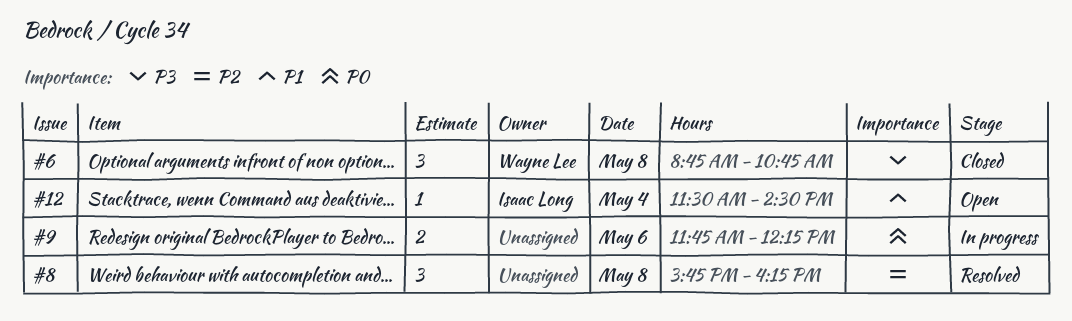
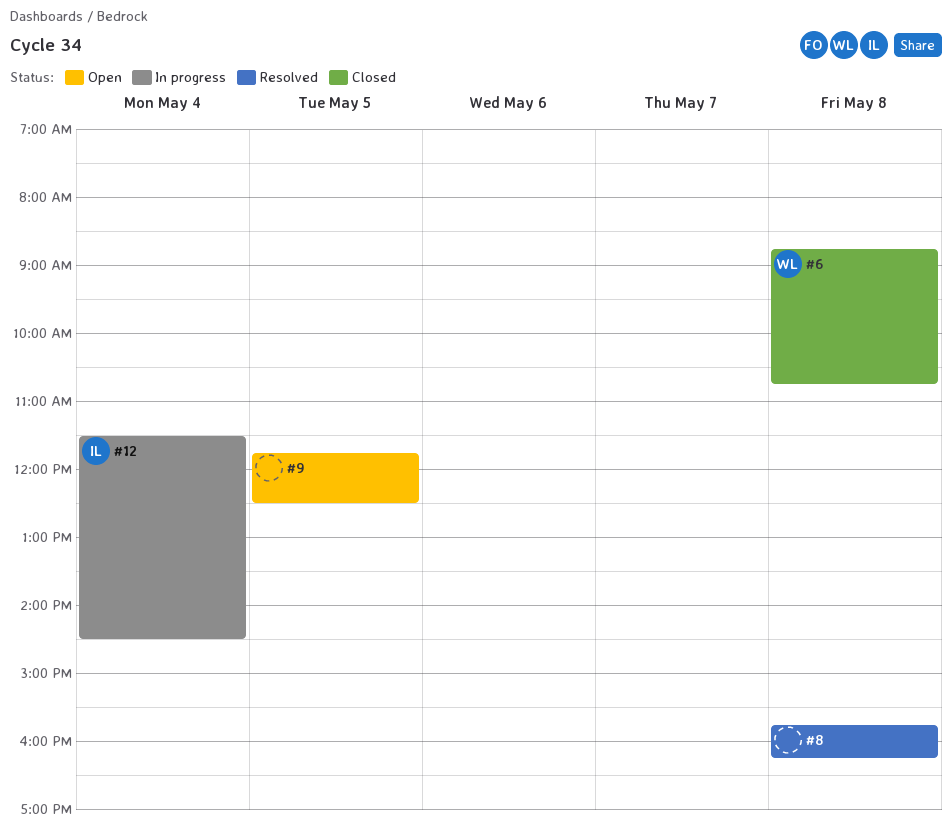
#9, status: In progress -> Open
#9, day: May 6 -> May 5
#9, ends: 12:15 -> 12:30
#12, status: Open -> In progress

